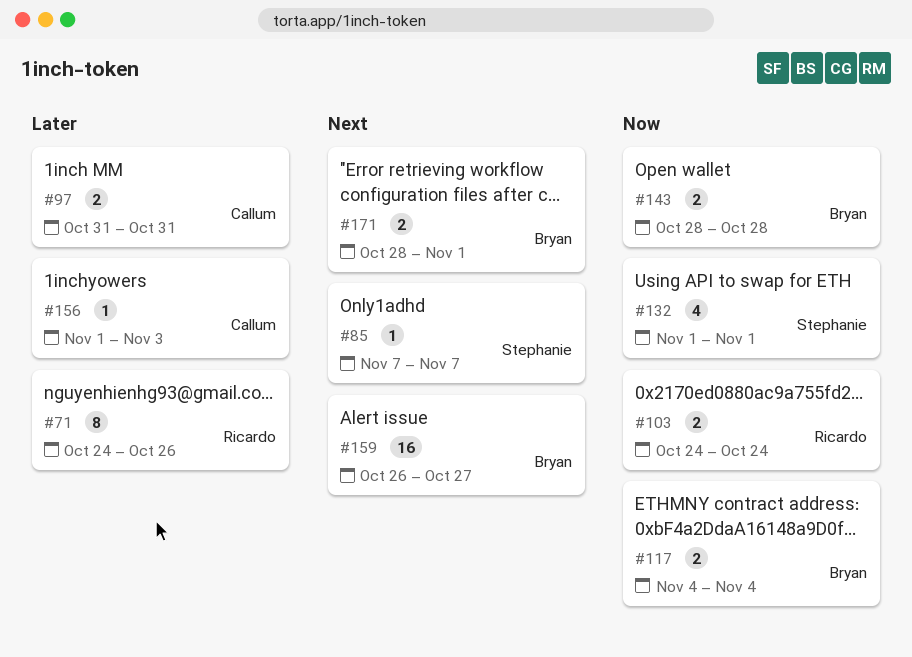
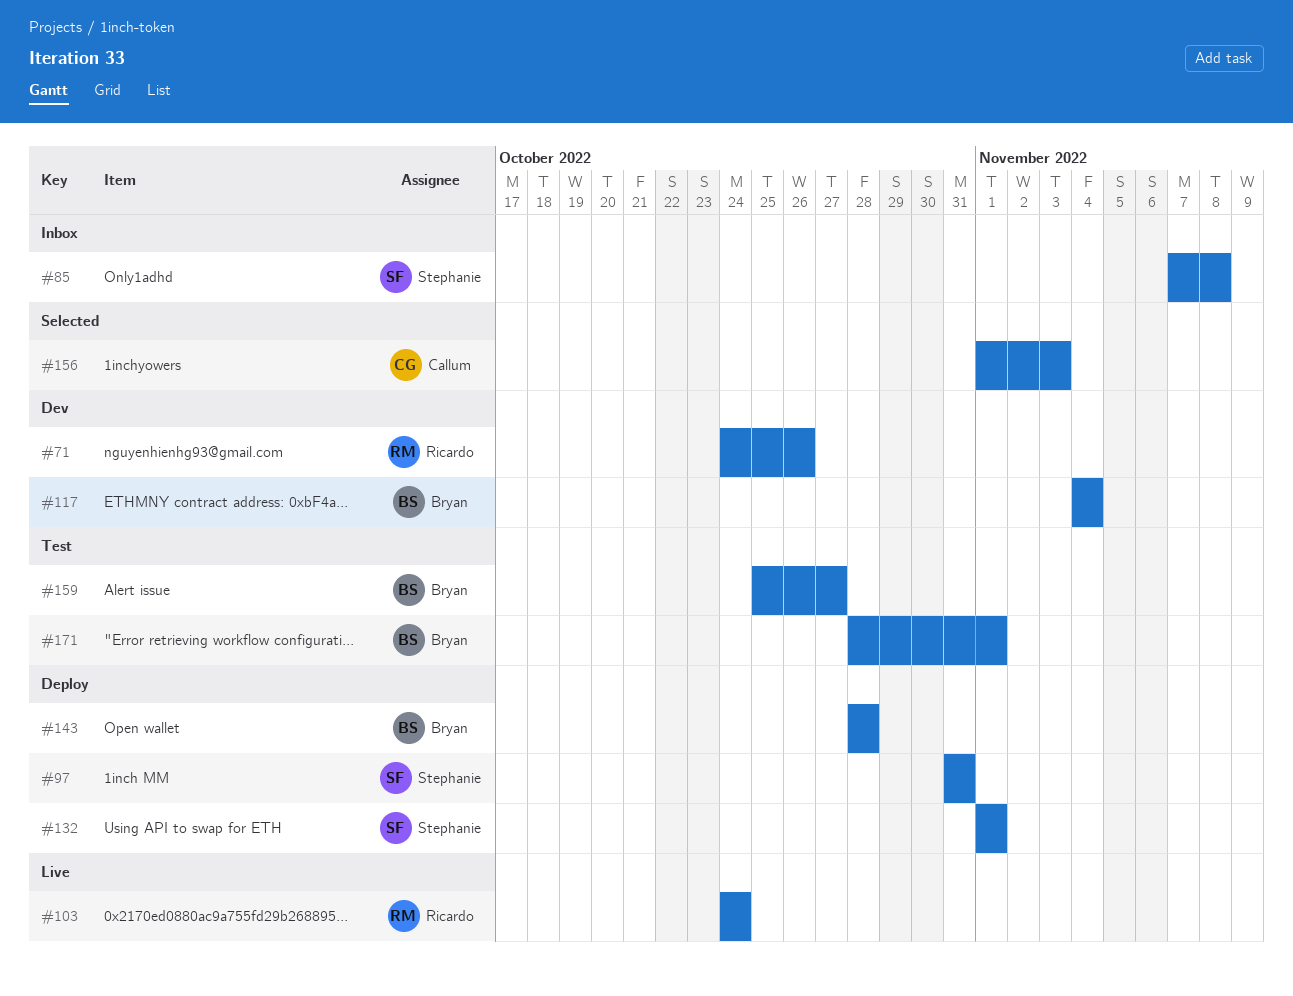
#85, due: Nov 7 -> Nov 8
#97, owner: Callum -> Stephanie
#159, start: Oct 26 -> Oct 25

